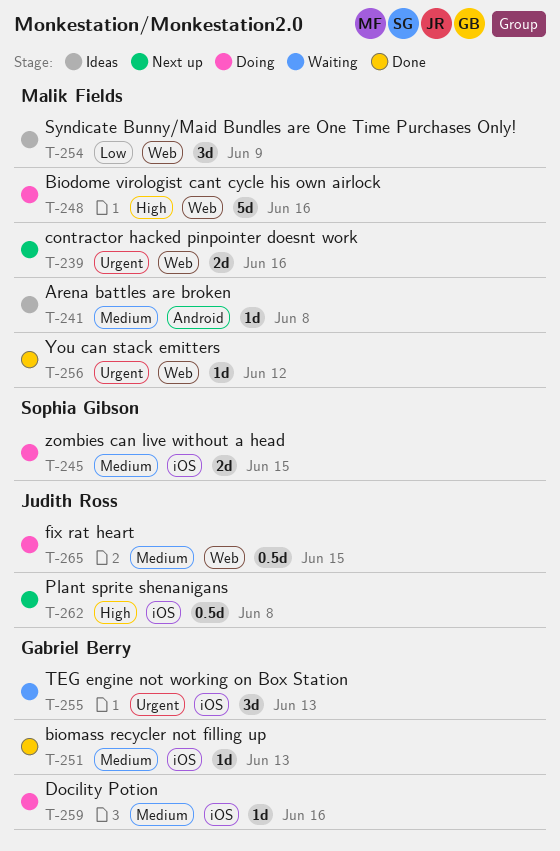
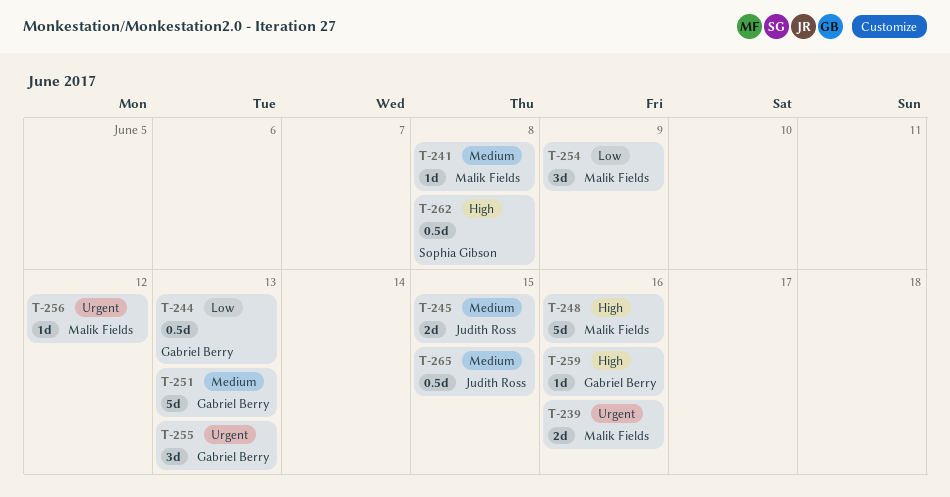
T-244: none -> present
T-245, owner: Sophia Gibson -> Judith Ross
T-251, estimate: 1d -> 5d
T-259, priority: Medium -> High
T-262, owner: Judith Ross -> Sophia Gibson

